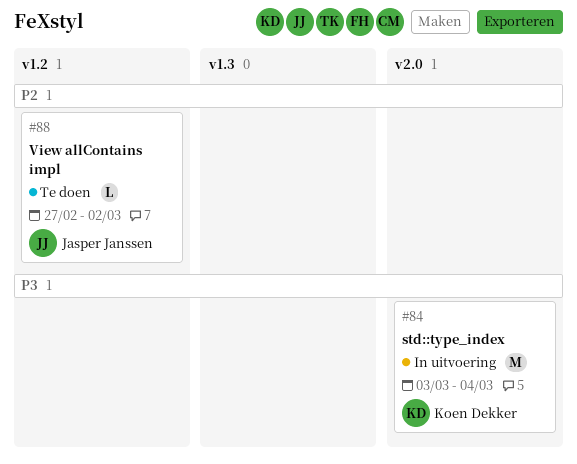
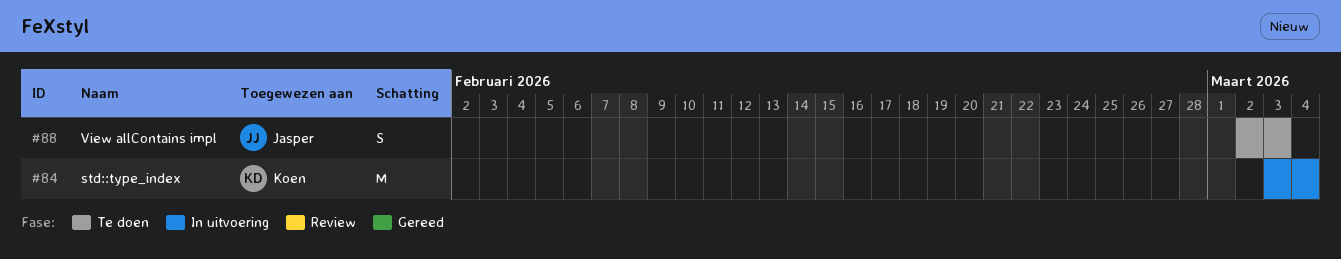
#88, estimate: L -> S
#88, start: Feb 27 -> Mar 2
#88, due: Mar 2 -> Mar 3

